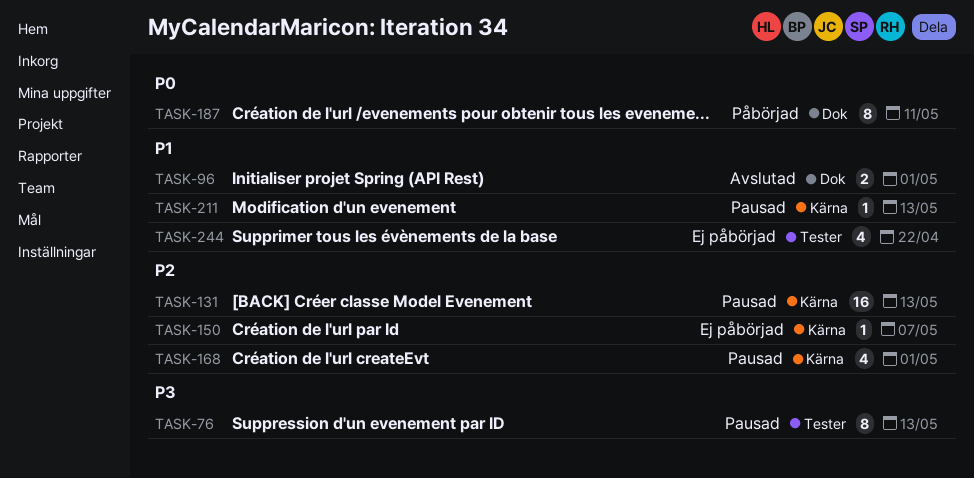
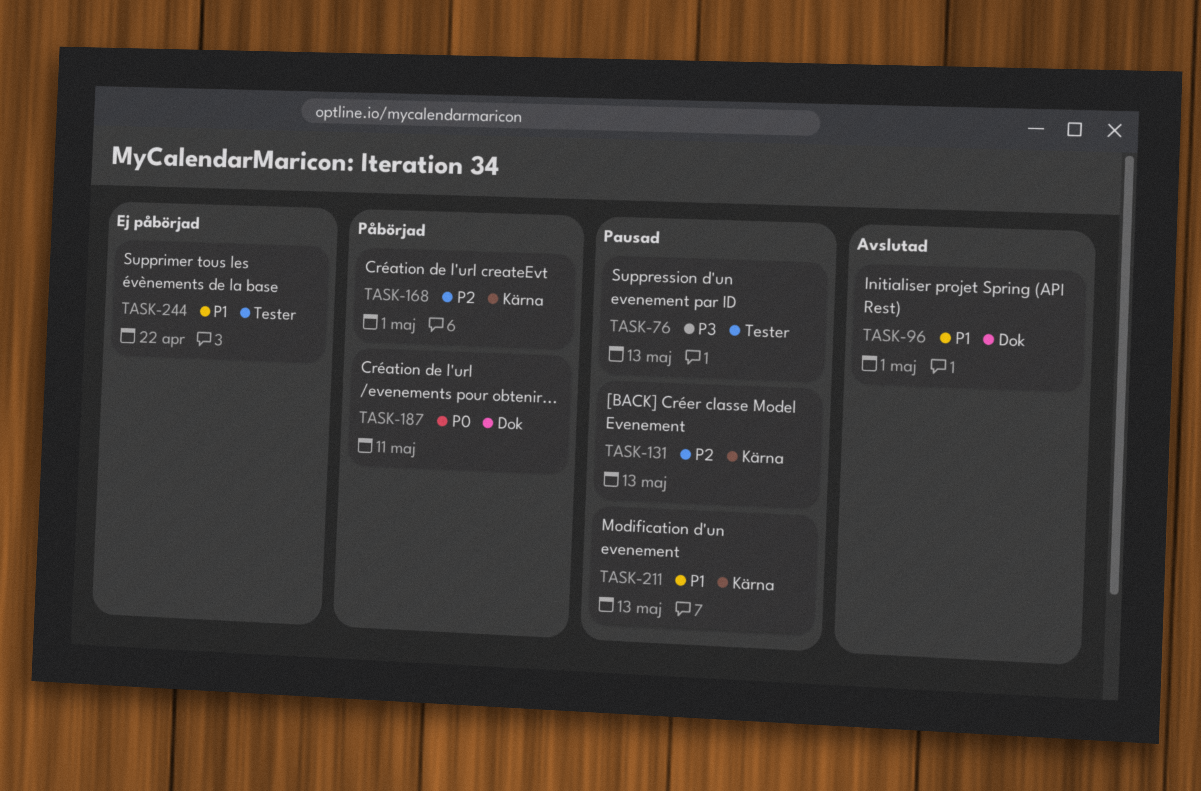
TASK-150: present -> none
TASK-168, status: Pausad -> Påbörjad

